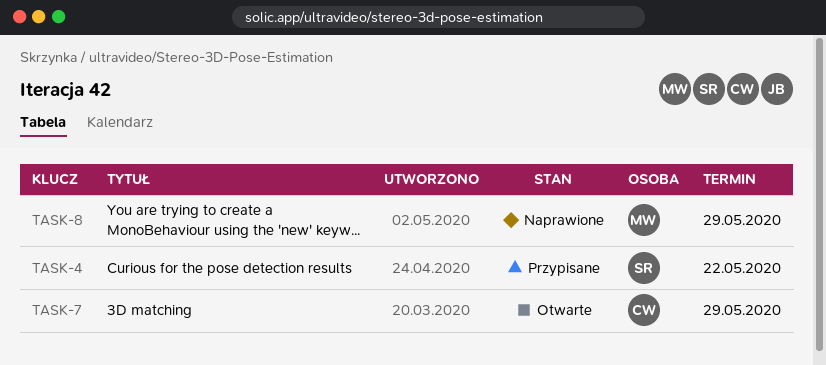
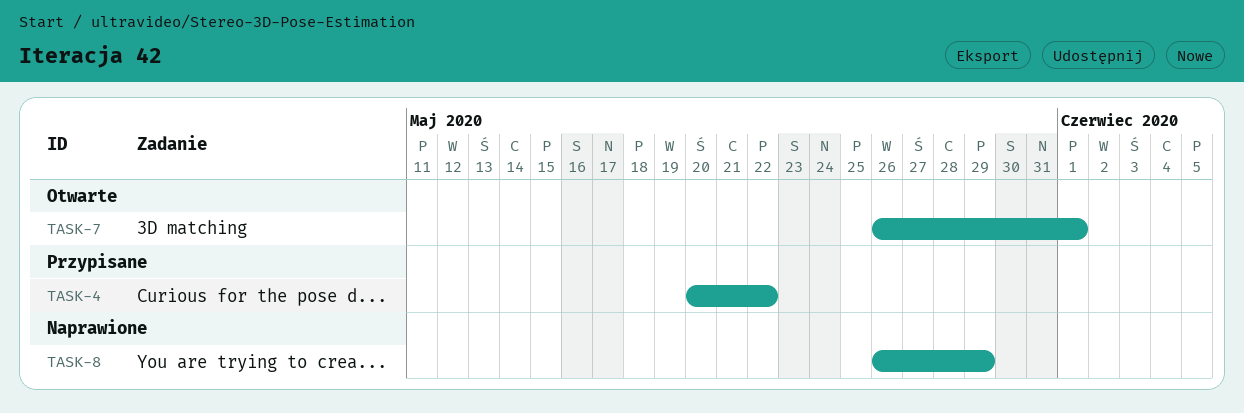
TASK-7, due: May 29 -> Jun 1

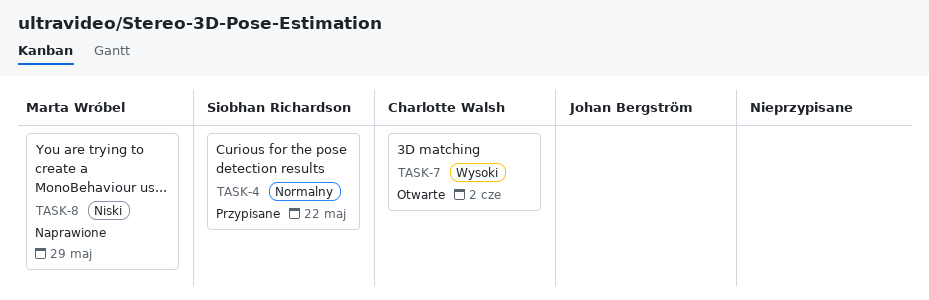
TASK-7, due: Jun 1 -> Jun 2

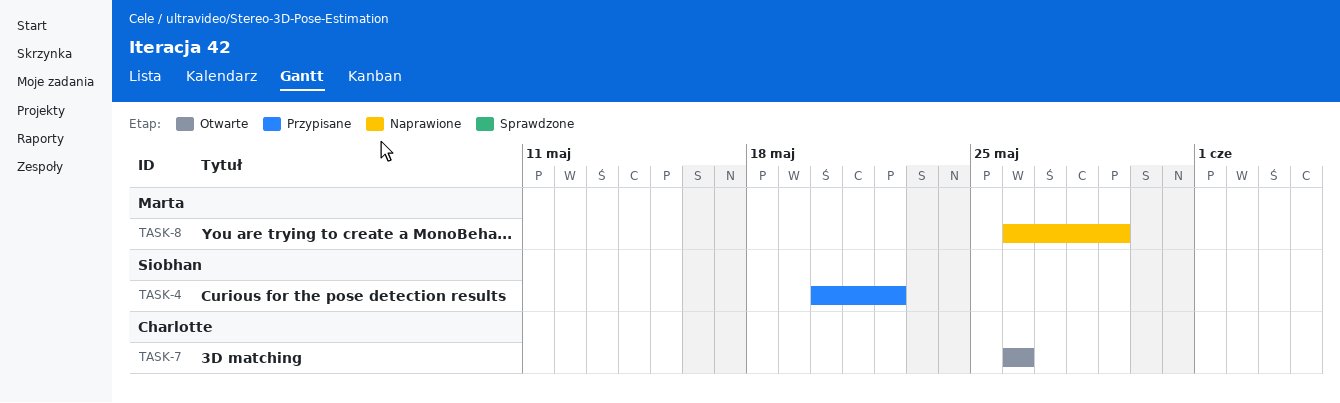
TASK-7, due: Jun 2 -> May 26

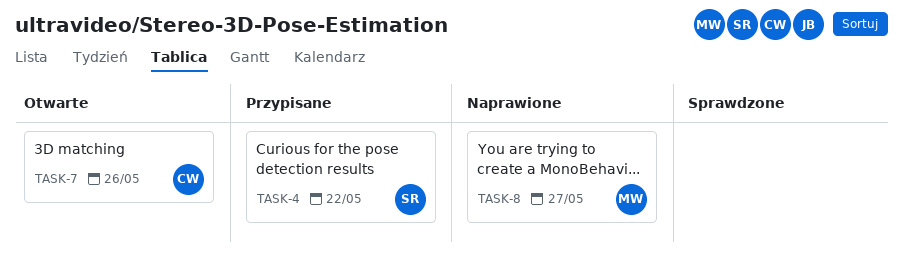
TASK-8, due: May 29 -> May 27

